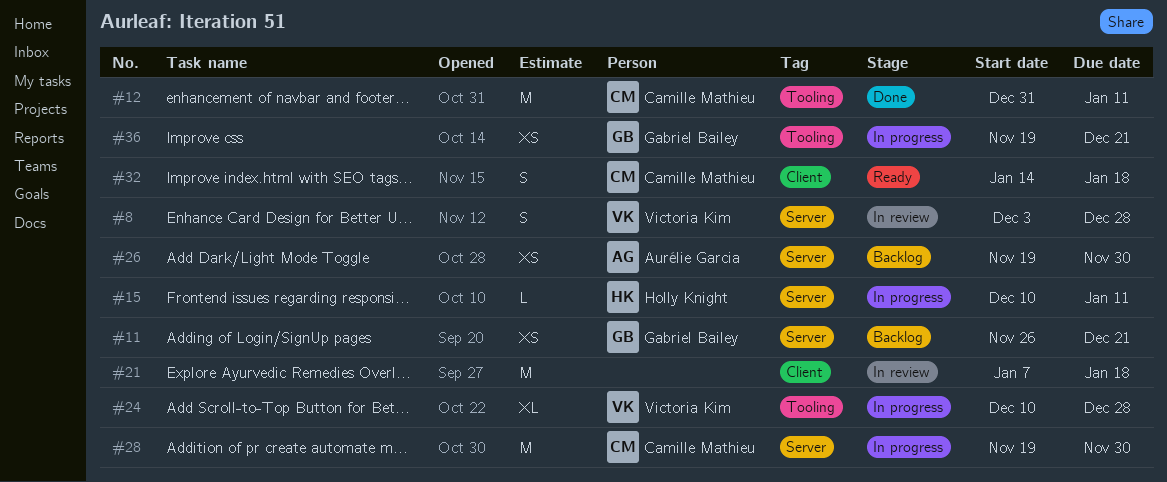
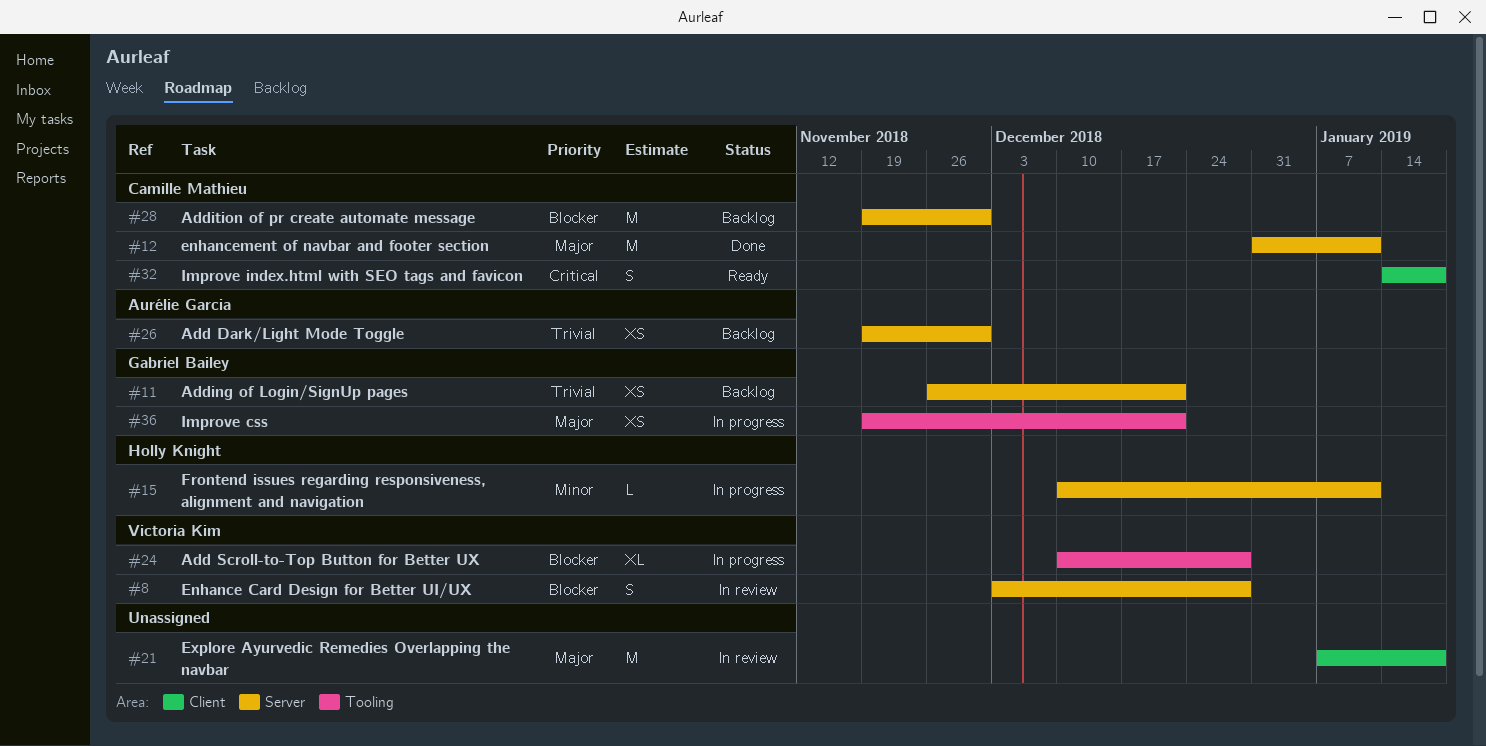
#12, label: Tooling -> Server
#28, status: In progress -> Backlog

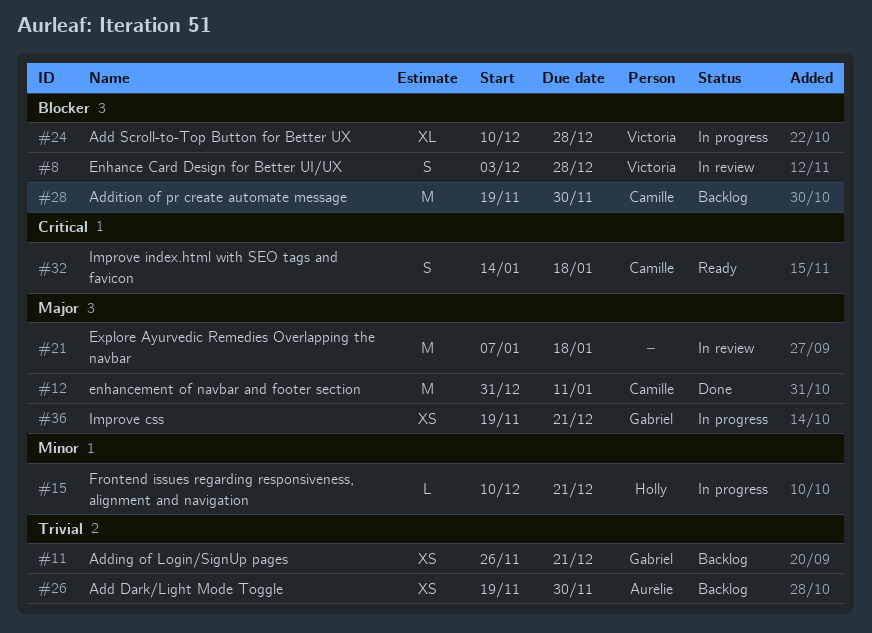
#15, due: Jan 11 -> Dec 21

